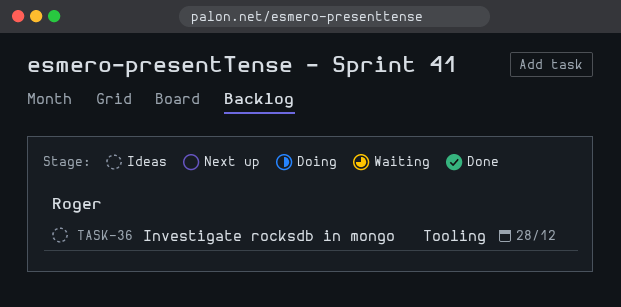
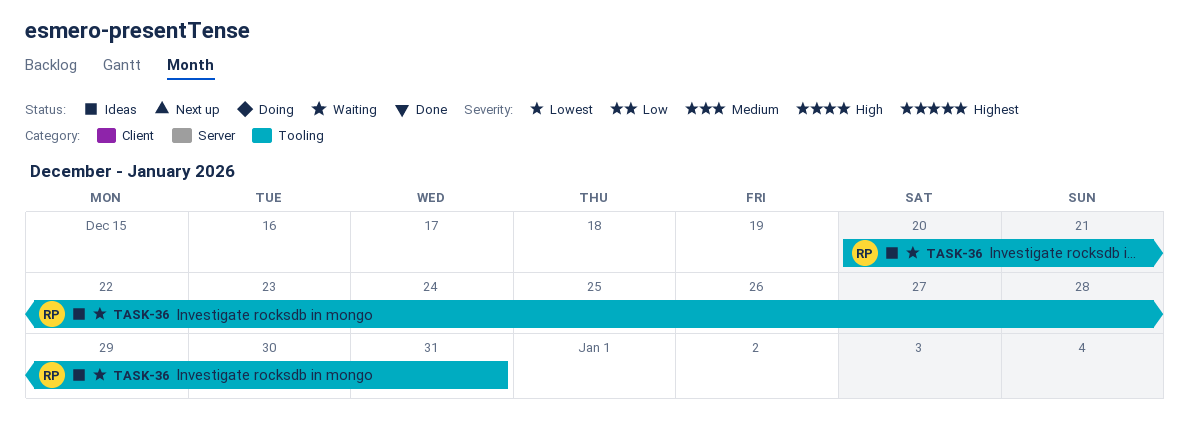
TASK-36, due: Dec 28 -> Dec 31

